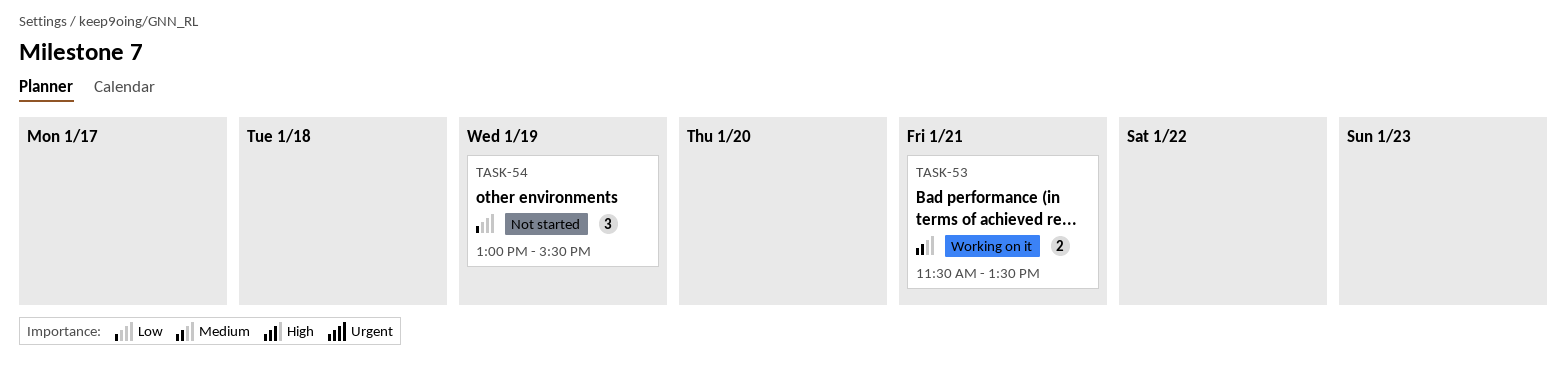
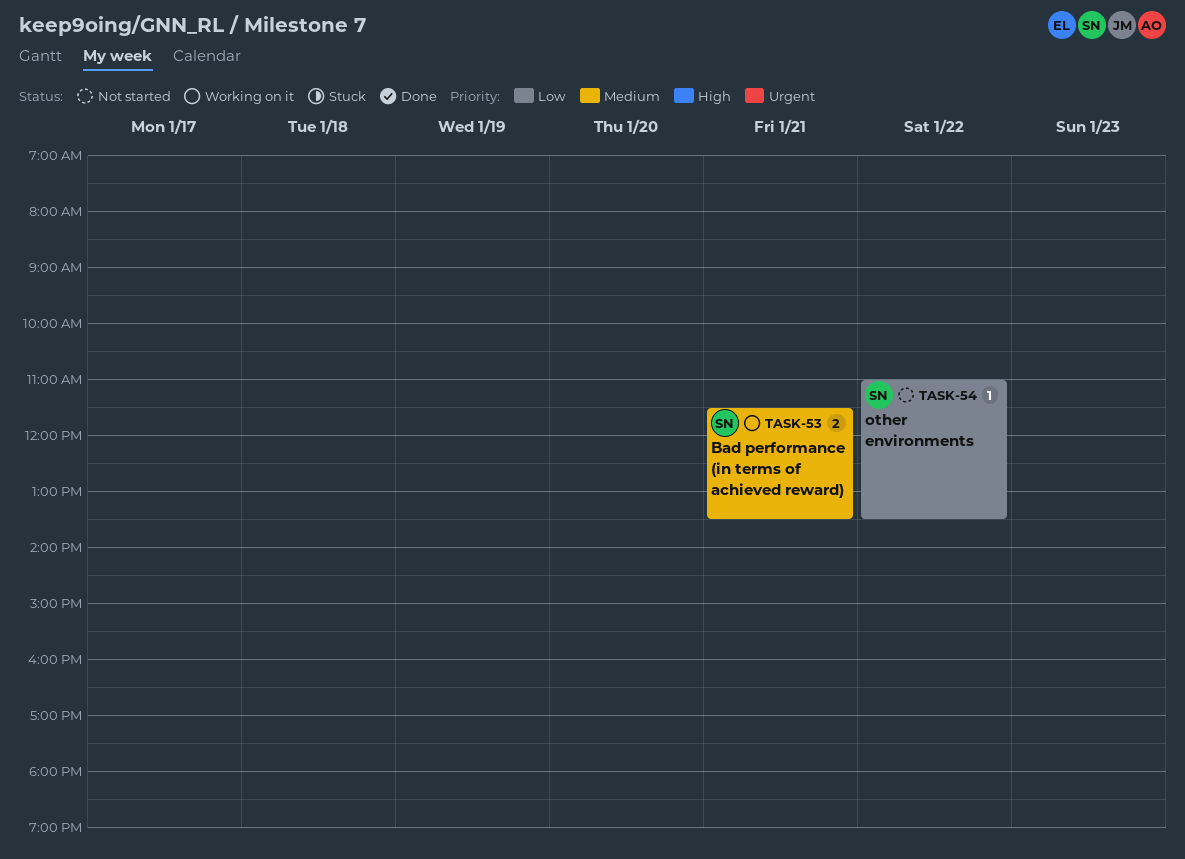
TASK-54, estimate: 3 -> 1
TASK-54, day: Jan 19 -> Jan 22
TASK-54, begins: 13:00 -> 11:00
TASK-54, ends: 15:30 -> 13:30

